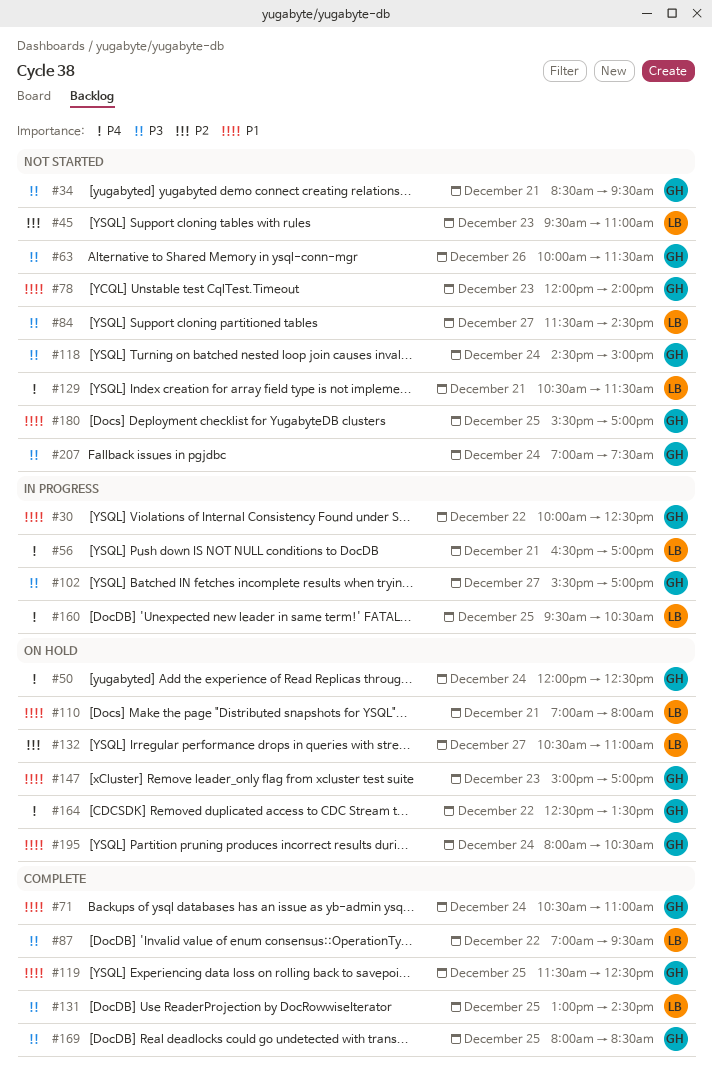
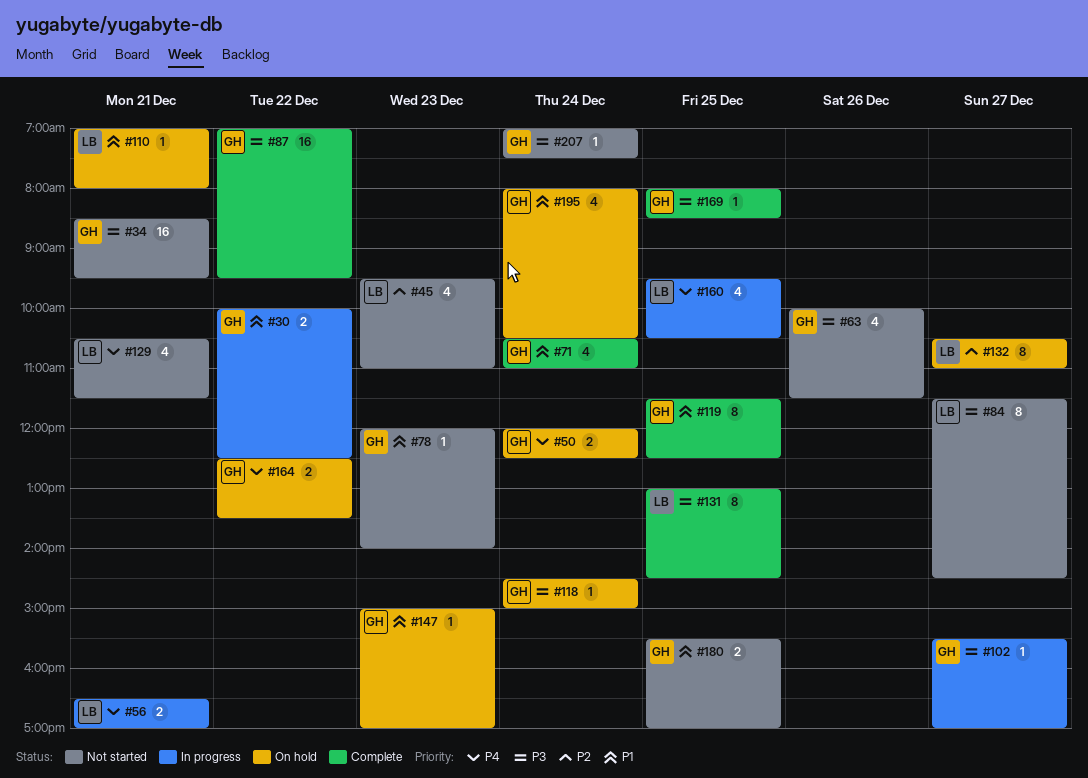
#87, owner: LB -> GH
#118, status: Not started -> On hold

